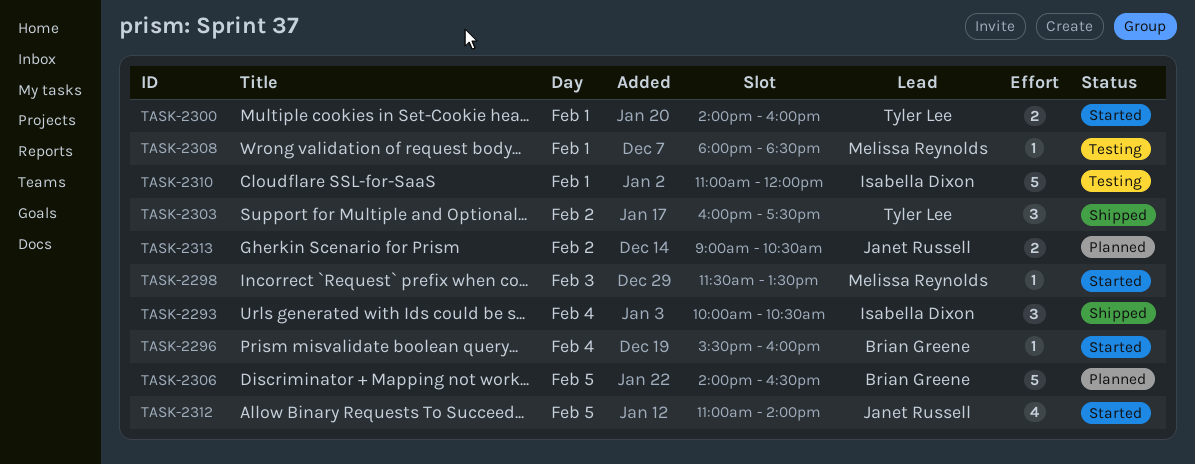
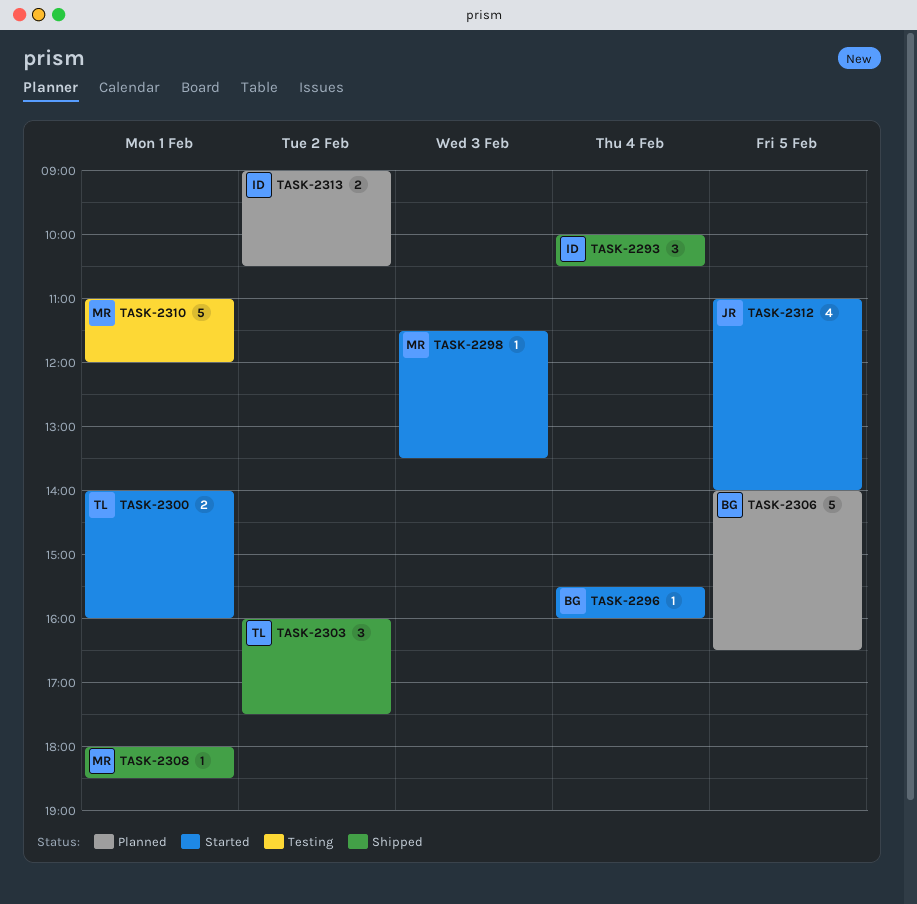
TASK-2308, status: Testing -> Shipped
TASK-2310, owner: Isabella Dixon -> Melissa Reynolds
TASK-2313, owner: Janet Russell -> Isabella Dixon

